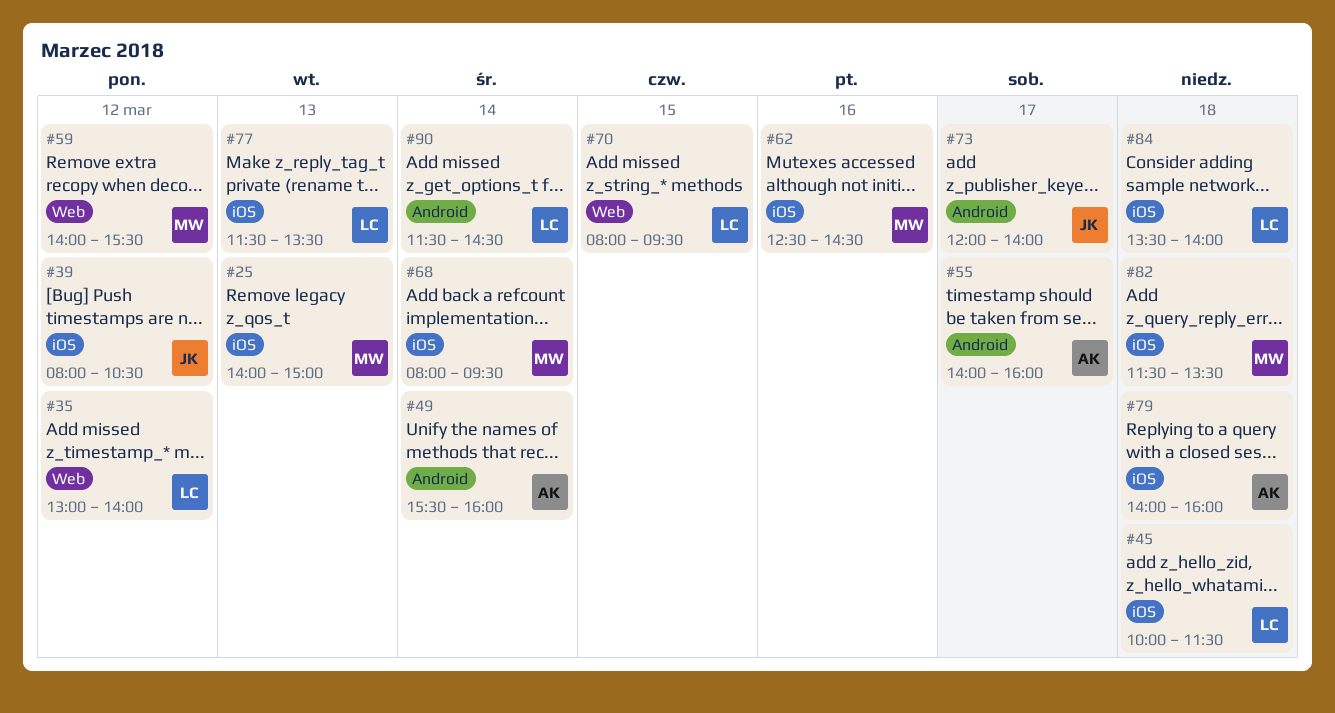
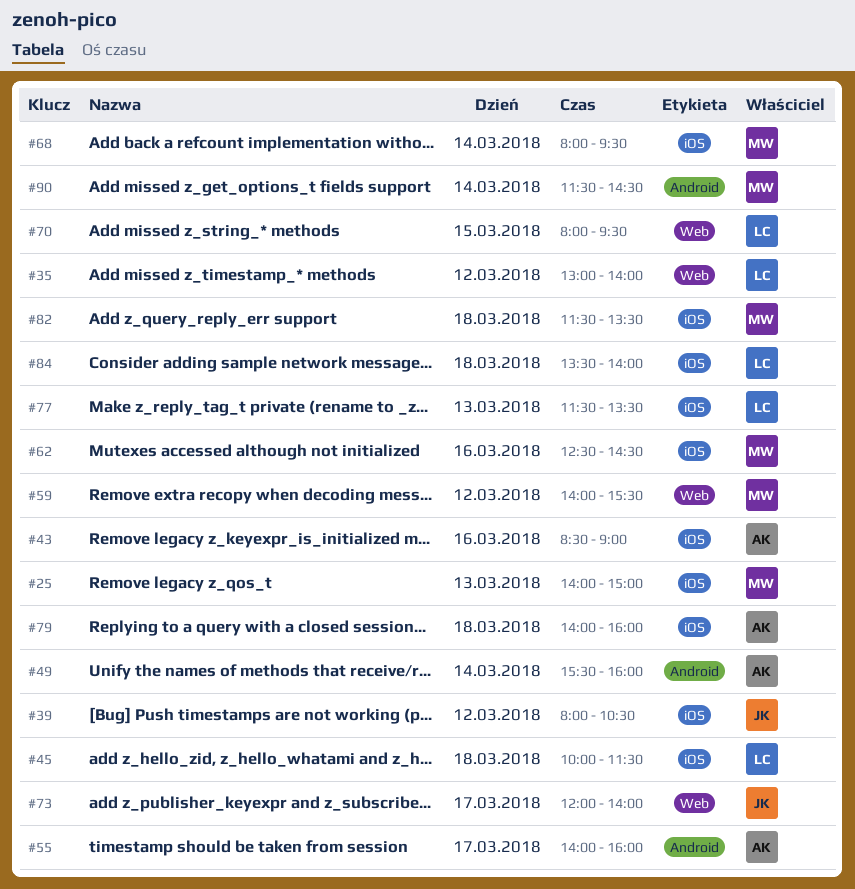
#43: none -> present
#73, label: Android -> Web
#90, owner: LC -> MW

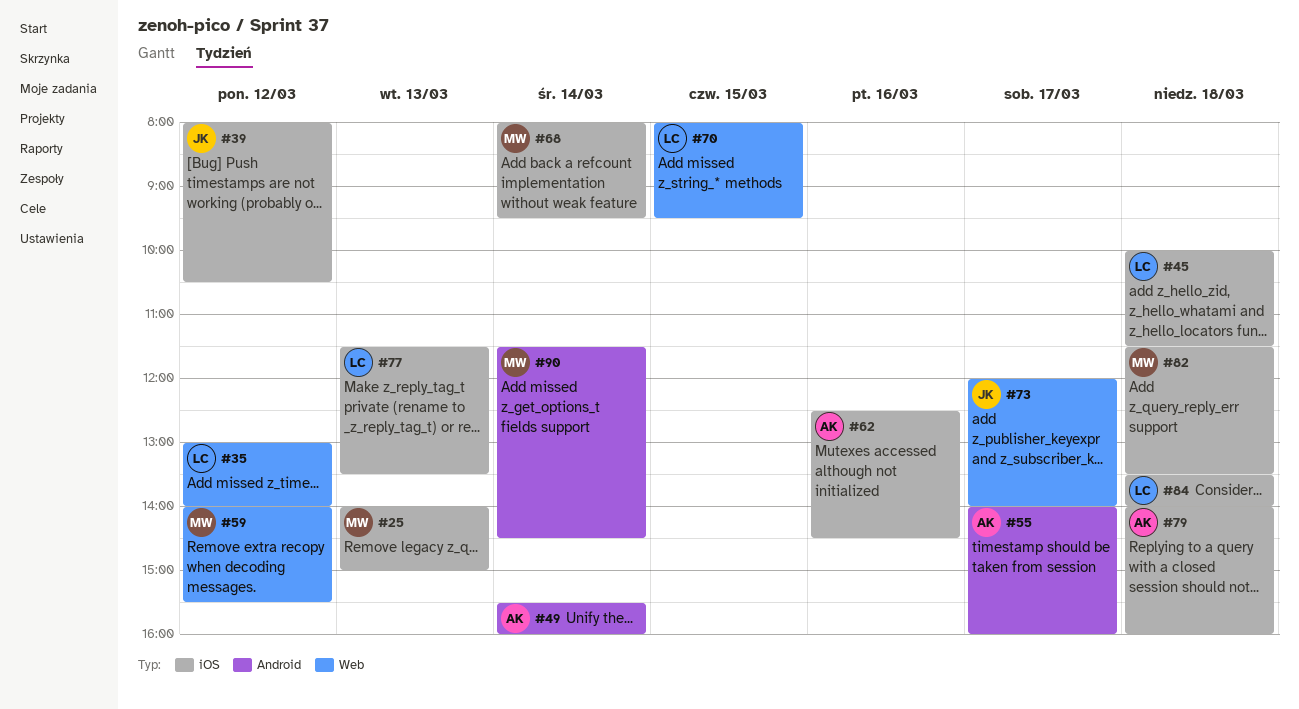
#43: present -> none
#62, owner: MW -> AK

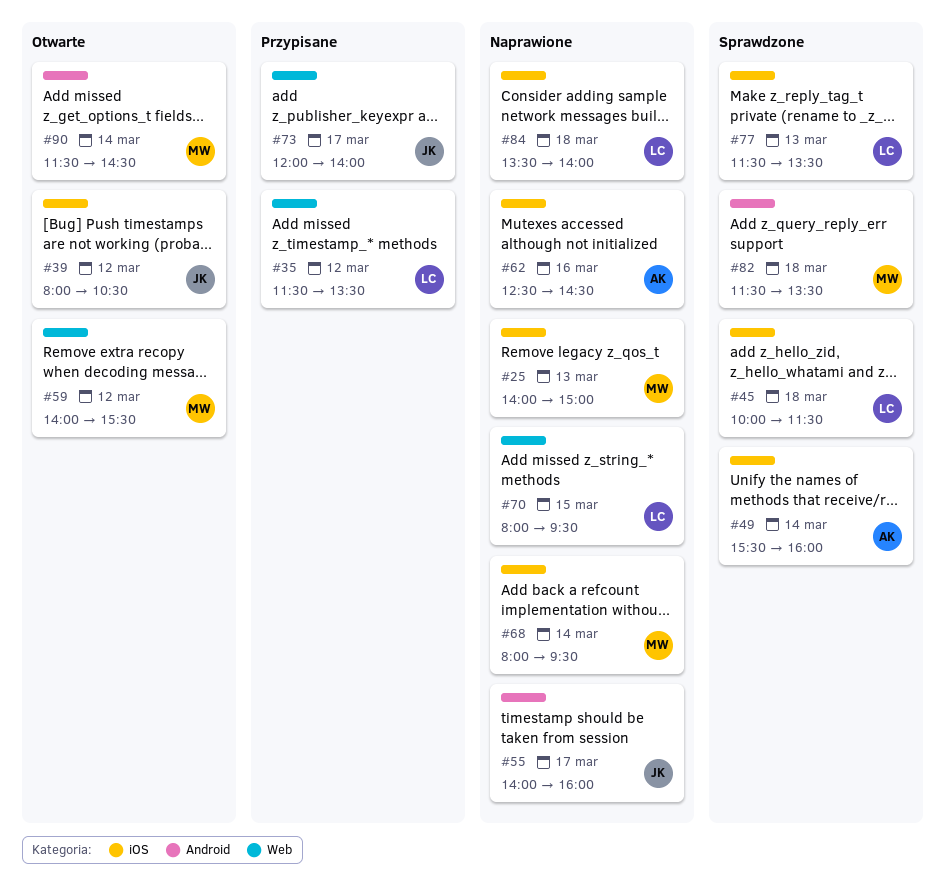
#35, begins: 13:00 -> 11:30
#35, ends: 14:00 -> 13:30
#49, label: Android -> iOS
#55, owner: AK -> JK
#79: present -> none
#82, label: iOS -> Android

